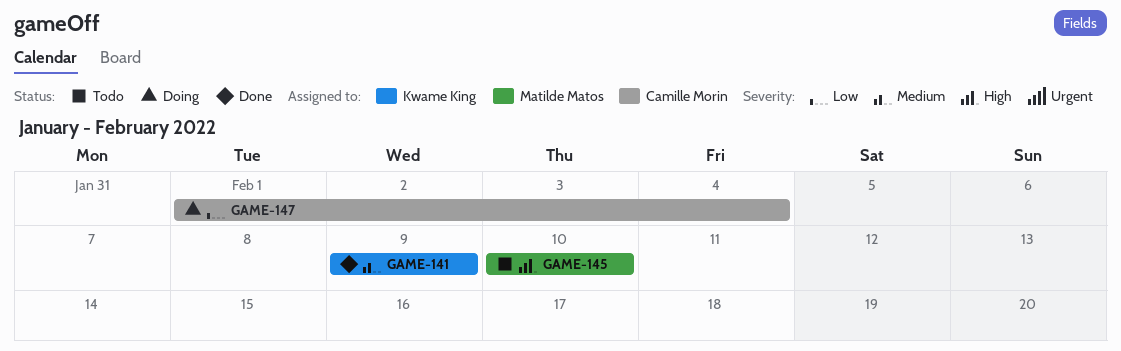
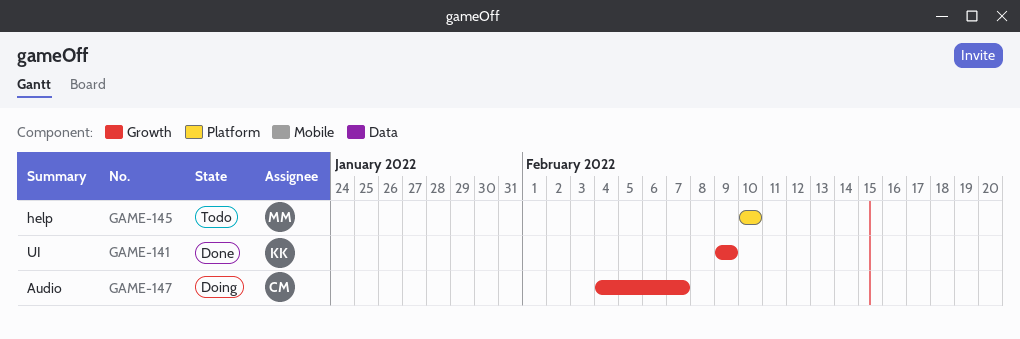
GAME-147, start: Feb 1 -> Feb 4
GAME-147, due: Feb 4 -> Feb 7

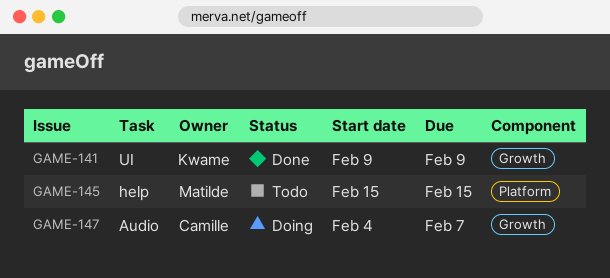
GAME-145, start: Feb 10 -> Feb 15
GAME-145, due: Feb 10 -> Feb 15

